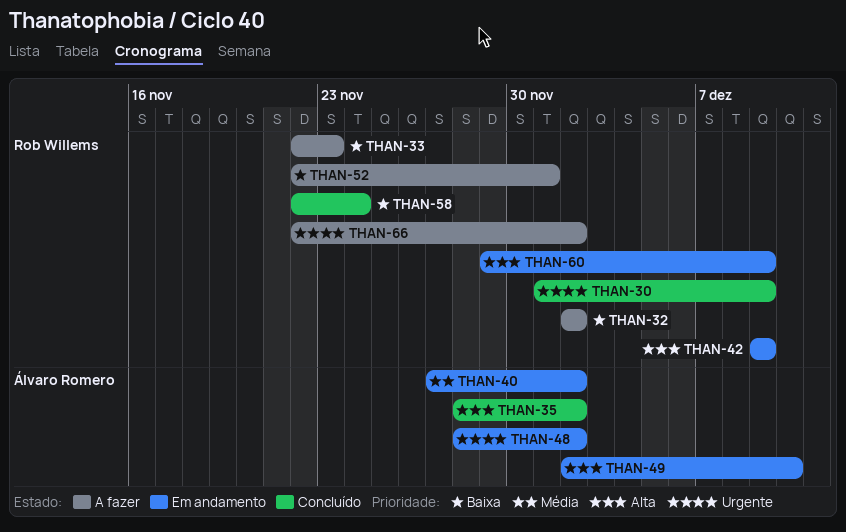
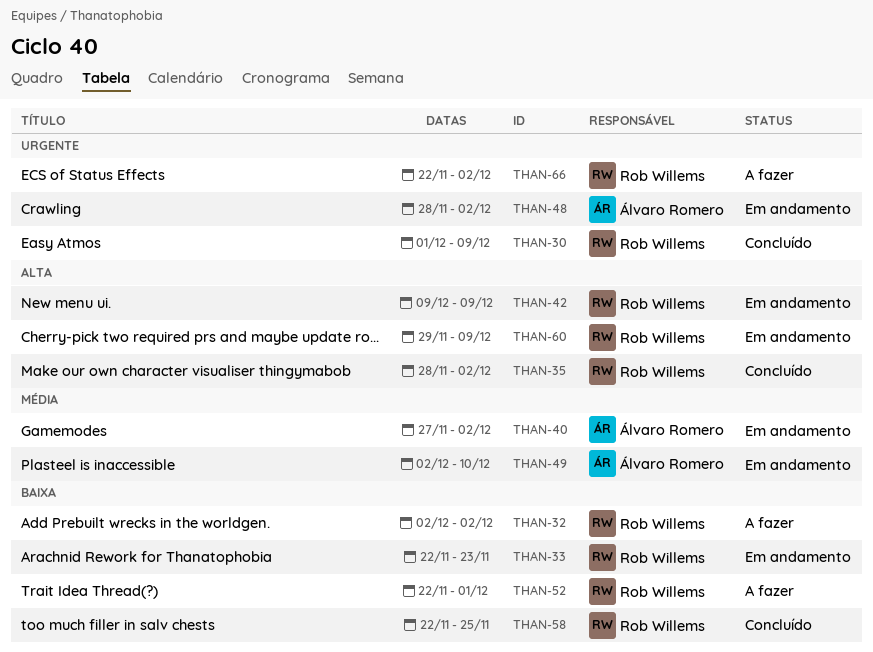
THAN-33, status: A fazer -> Em andamento
THAN-35, owner: Álvaro Romero -> Rob Willems
THAN-49, priority: Alta -> Média
THAN-58, due: Nov 24 -> Nov 25

